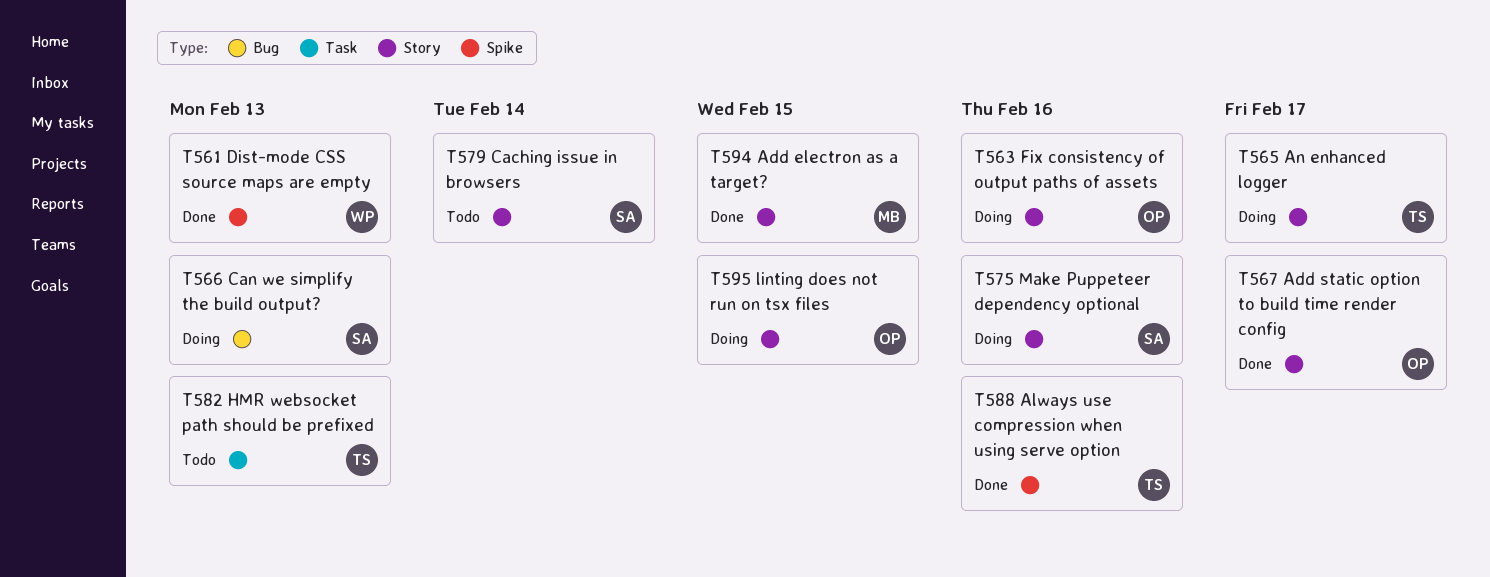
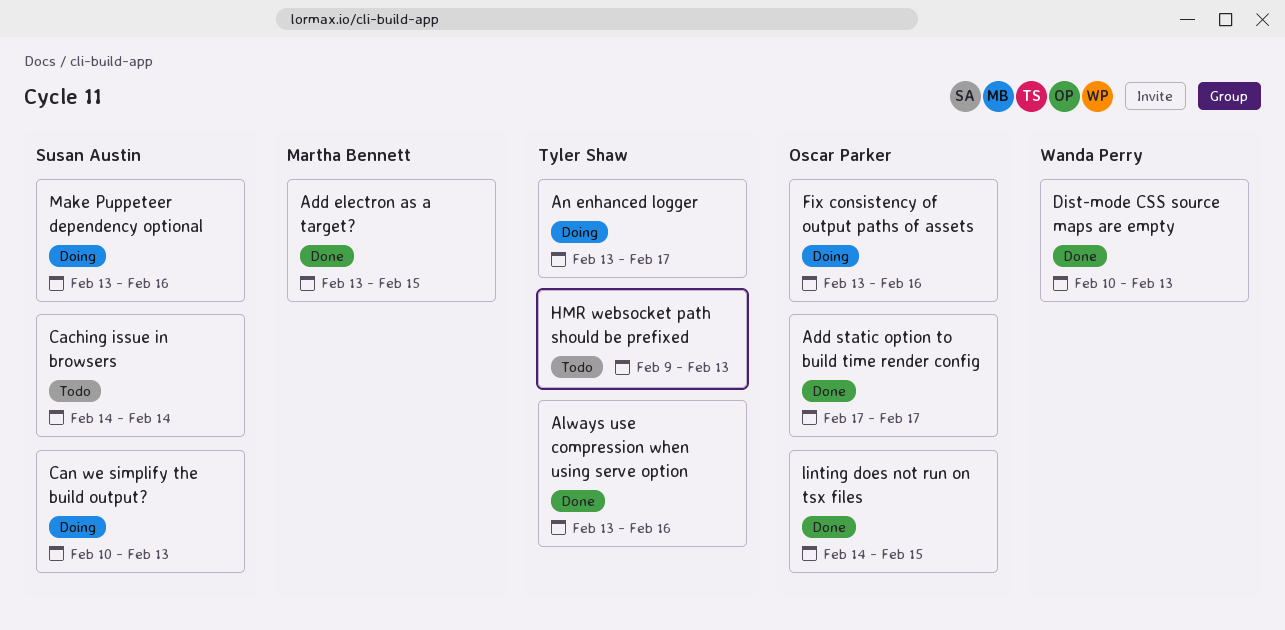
linting does not run on tsx files, status: Doing -> Done

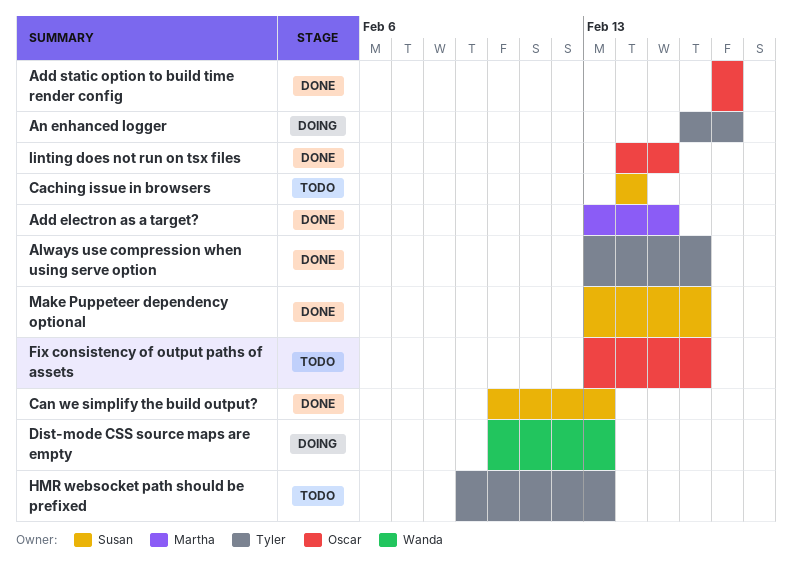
An enhanced logger, start: Feb 13 -> Feb 16
Can we simplify the build output?, status: Doing -> Done
Dist-mode CSS source maps are empty, status: Done -> Doing
Fix consistency of output paths of assets, status: Doing -> Todo
Make Puppeteer dependency optional, status: Doing -> Done

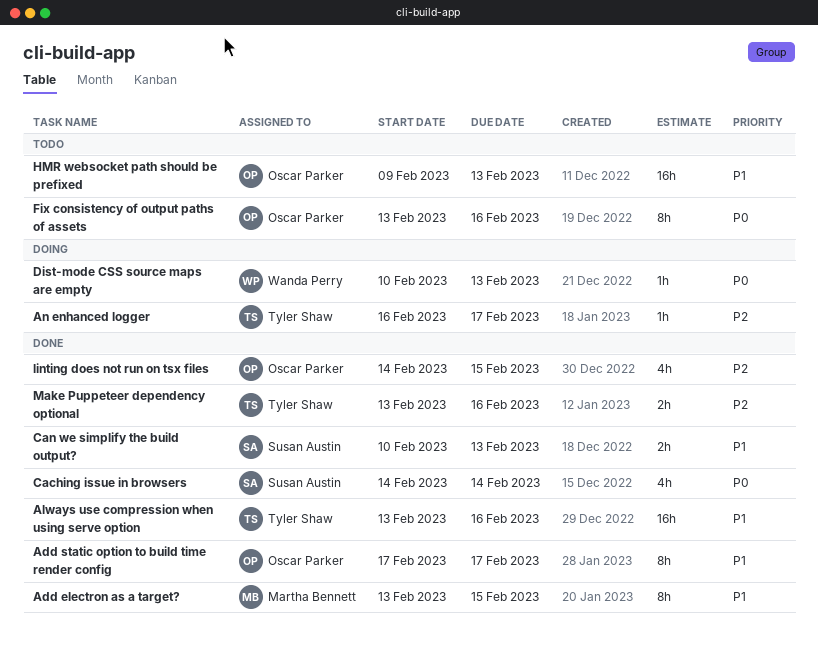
Caching issue in browsers, status: Todo -> Done
HMR websocket path should be prefixed, owner: Tyler Shaw -> Oscar Parker
Make Puppeteer dependency optional, owner: Susan Austin -> Tyler Shaw

